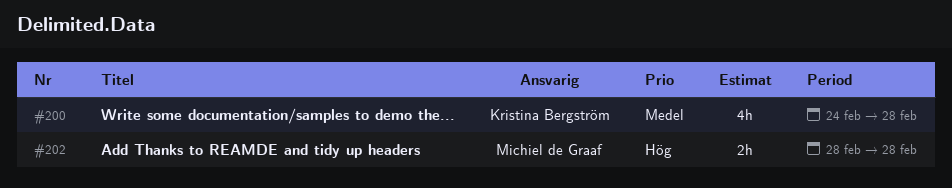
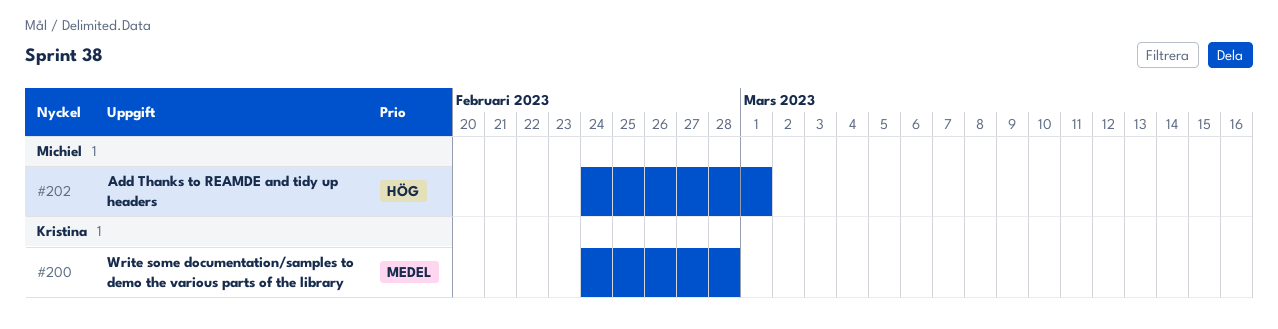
#202, start: Feb 28 -> Feb 24
#202, due: Feb 28 -> Mar 1

